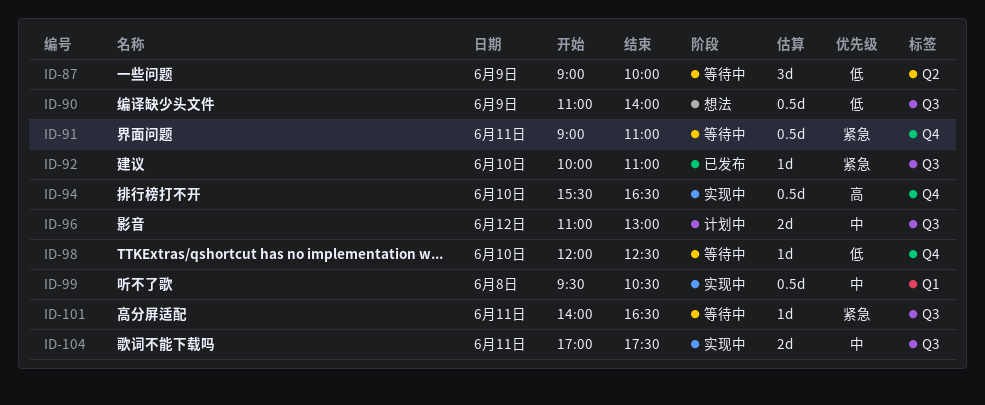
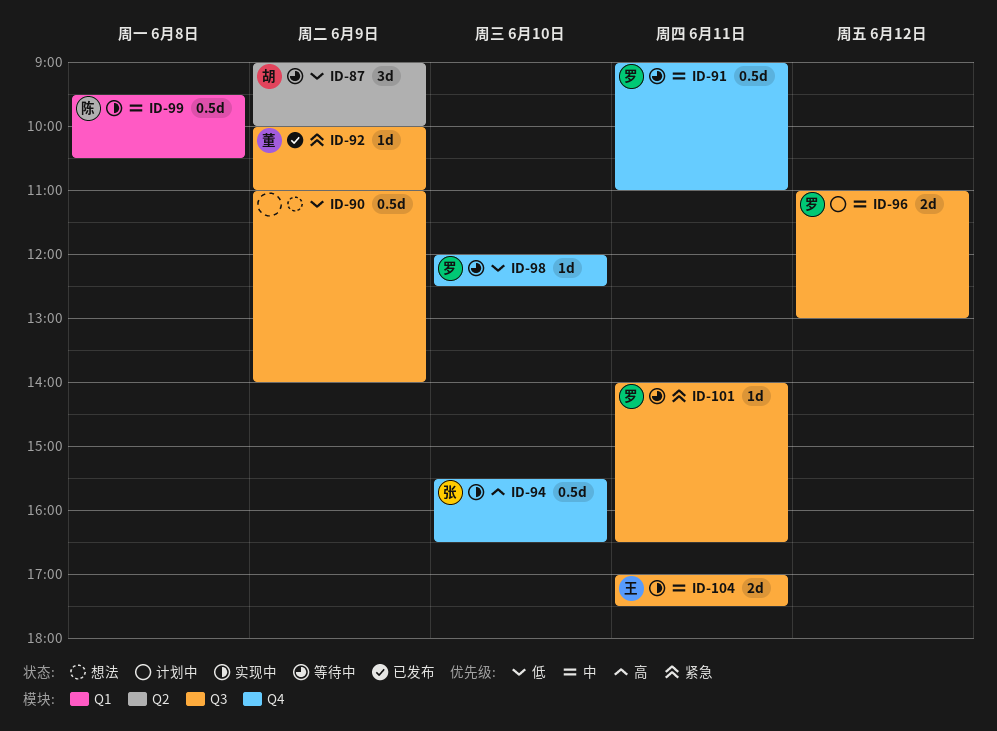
ID-91, priority: 紧急 -> 中
ID-92, day: Jun 10 -> Jun 9

